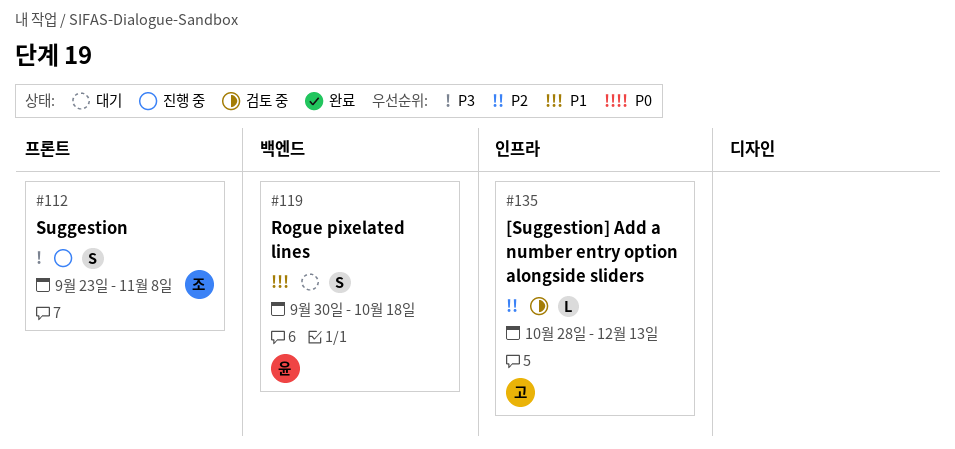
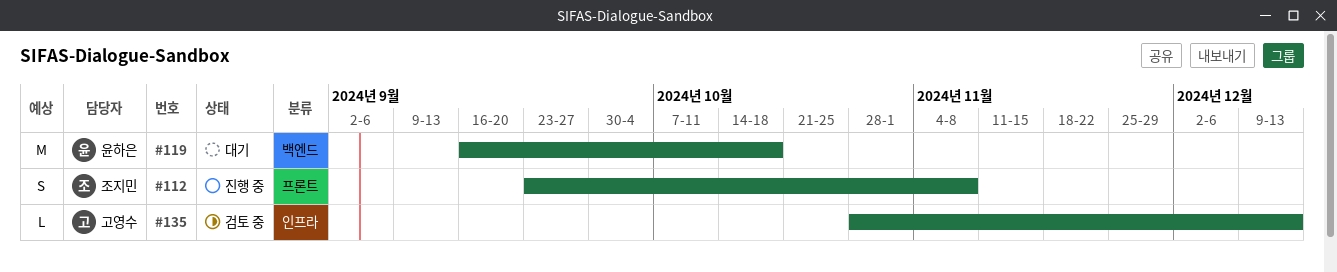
#119, estimate: S -> M
#119, start: Sep 30 -> Sep 16

